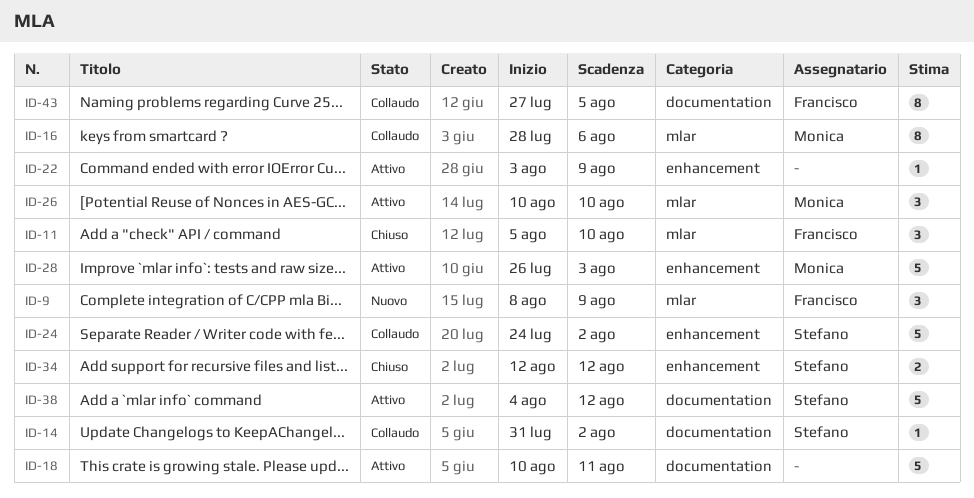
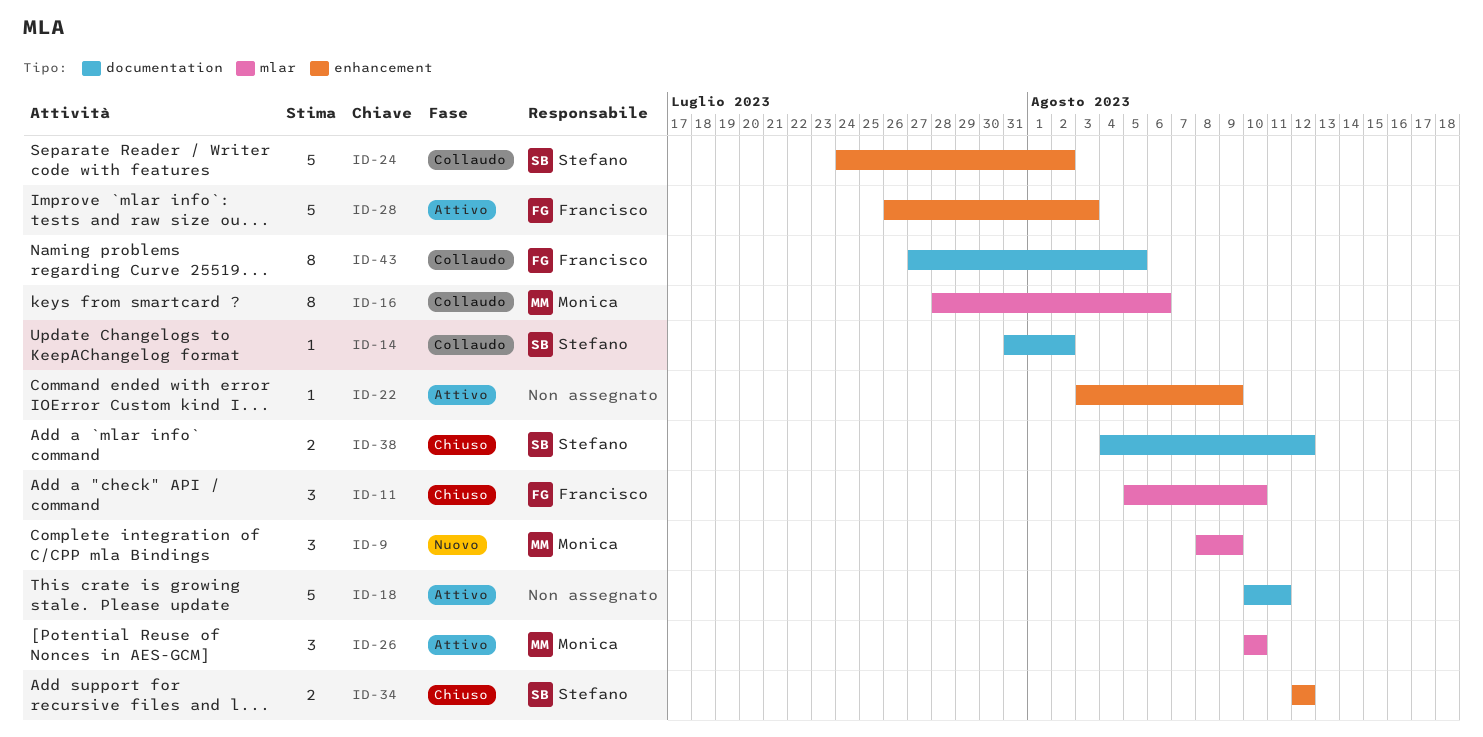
ID-9, owner: Francisco -> Monica
ID-28, owner: Monica -> Francisco
ID-38, status: Attivo -> Chiuso
ID-38, estimate: 5 -> 2

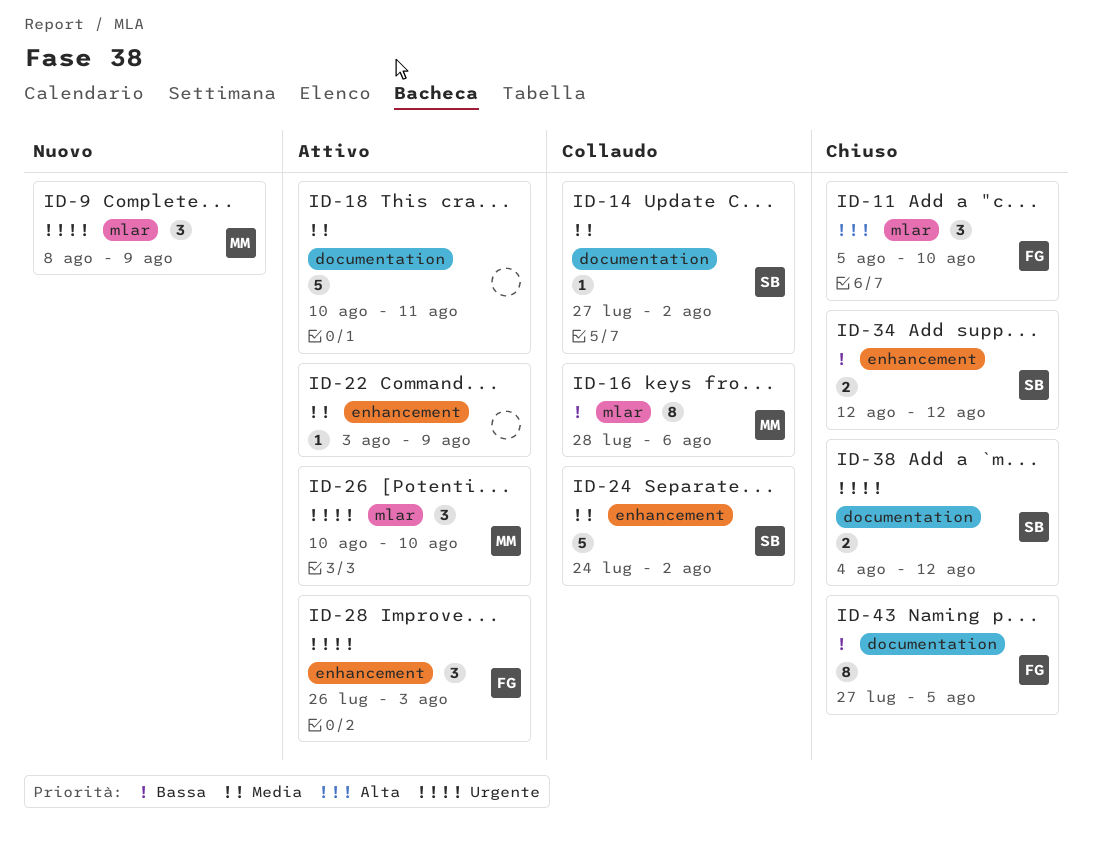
ID-14, start: Jul 31 -> Jul 27
ID-28, estimate: 5 -> 3
ID-43, status: Collaudo -> Chiuso

